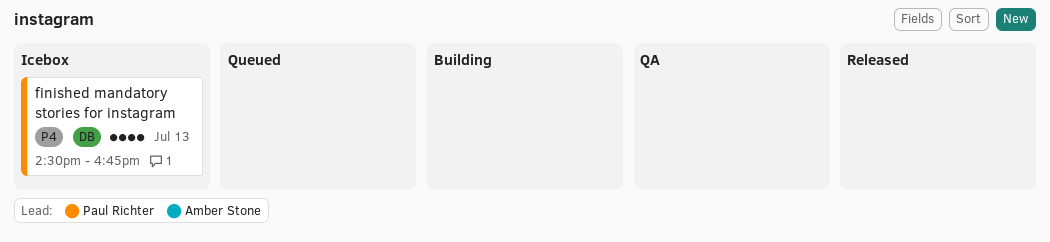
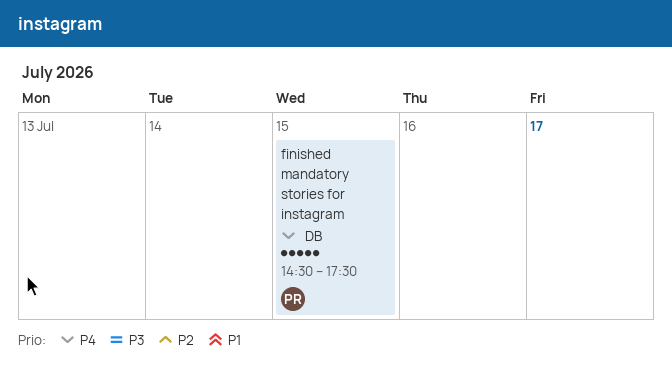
finished mandatory stories for instagram, estimate: 4 -> 5
finished mandatory stories for instagram, day: Jul 13 -> Jul 15
finished mandatory stories for instagram, ends: 16:45 -> 17:30

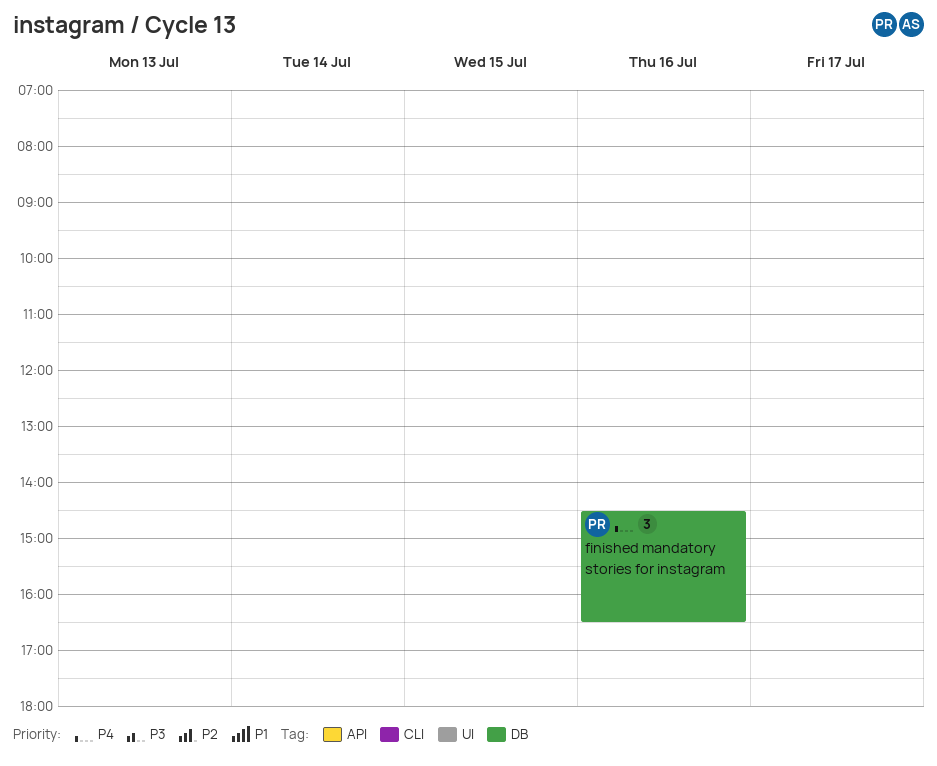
finished mandatory stories for instagram, estimate: 5 -> 3
finished mandatory stories for instagram, day: Jul 15 -> Jul 16
finished mandatory stories for instagram, ends: 17:30 -> 16:30

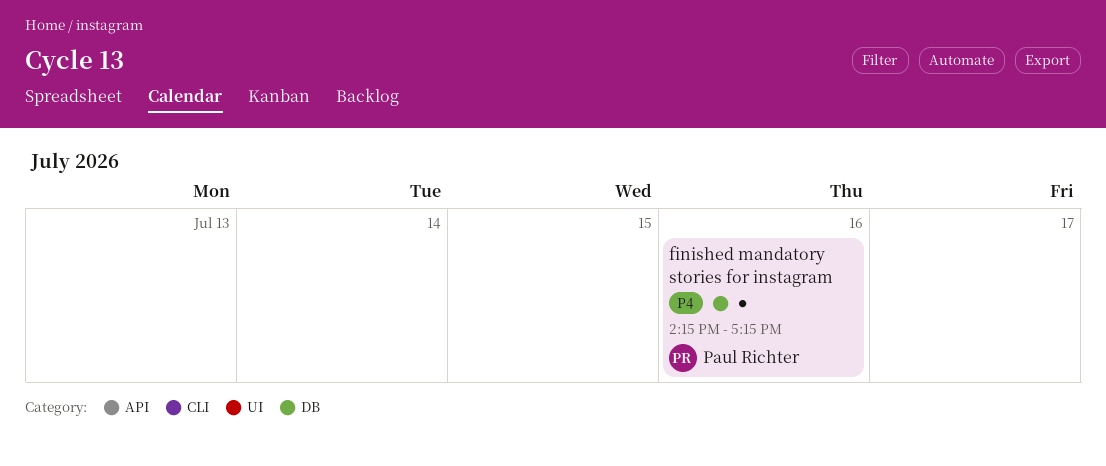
finished mandatory stories for instagram, estimate: 3 -> 1
finished mandatory stories for instagram, begins: 14:30 -> 14:15
finished mandatory stories for instagram, ends: 16:30 -> 17:15

